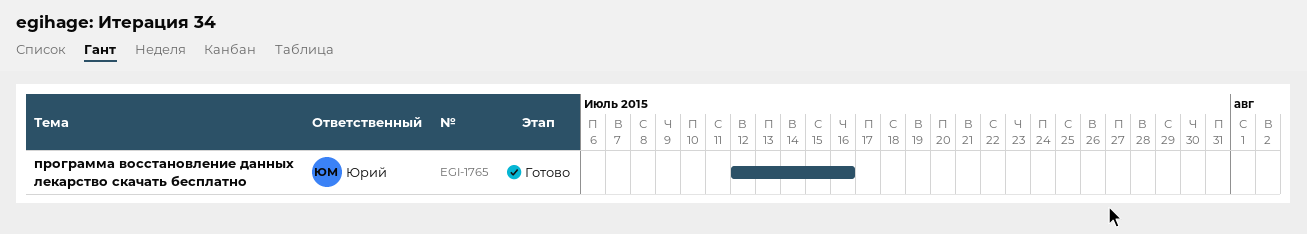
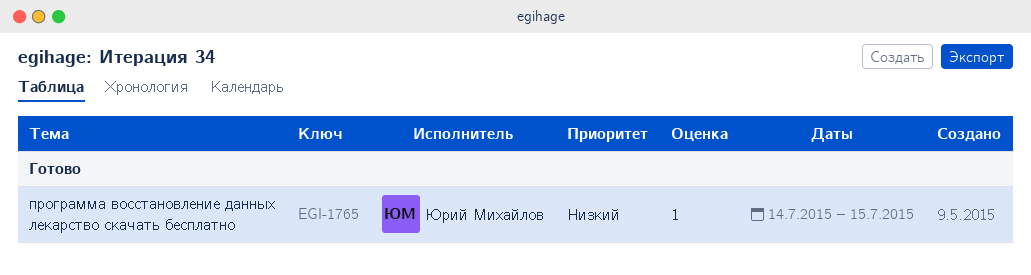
EGI-1765, start: Jul 12 -> Jul 14
EGI-1765, due: Jul 16 -> Jul 15

